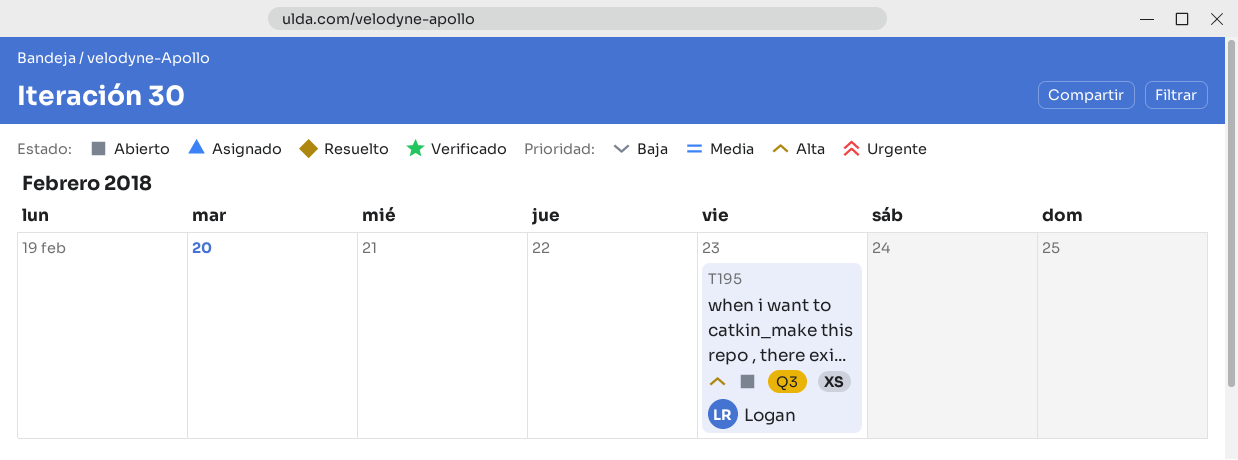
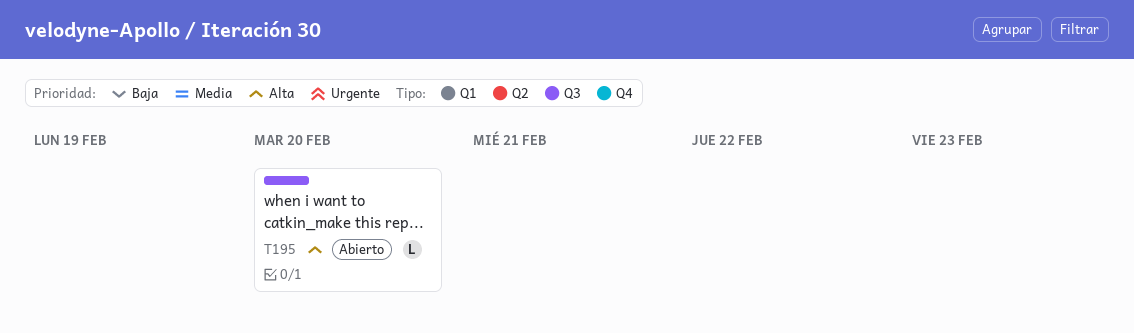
T195, estimate: XS -> L
T195, due: Feb 23 -> Feb 20

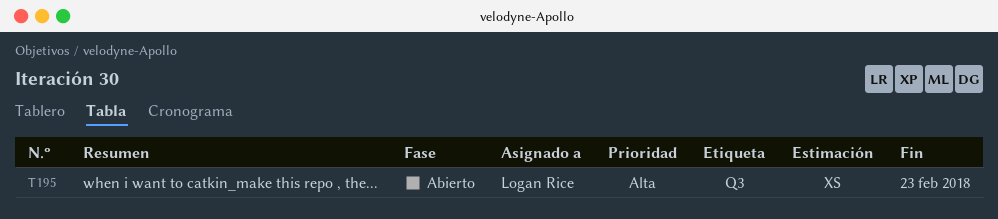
T195, estimate: L -> XS
T195, due: Feb 20 -> Feb 23

